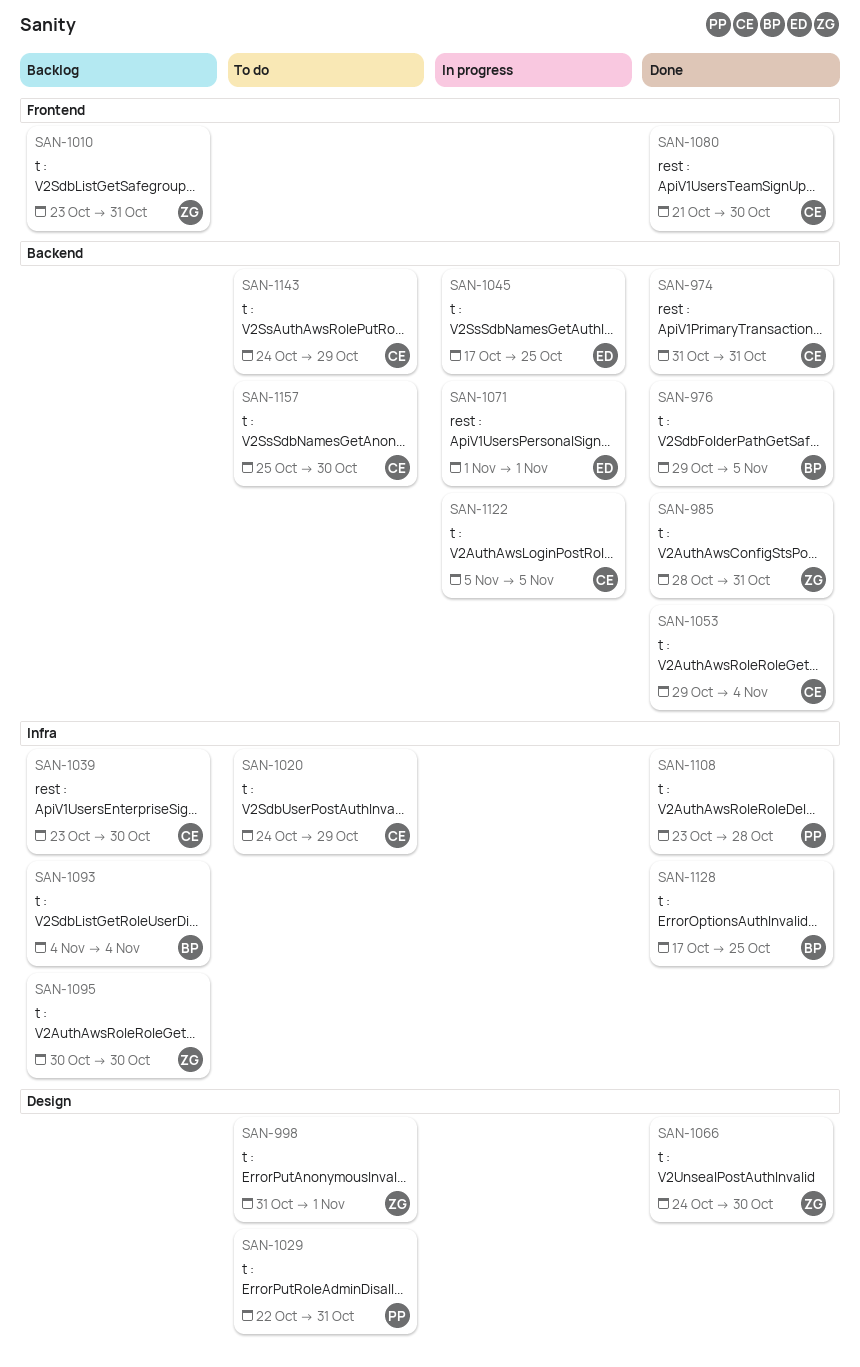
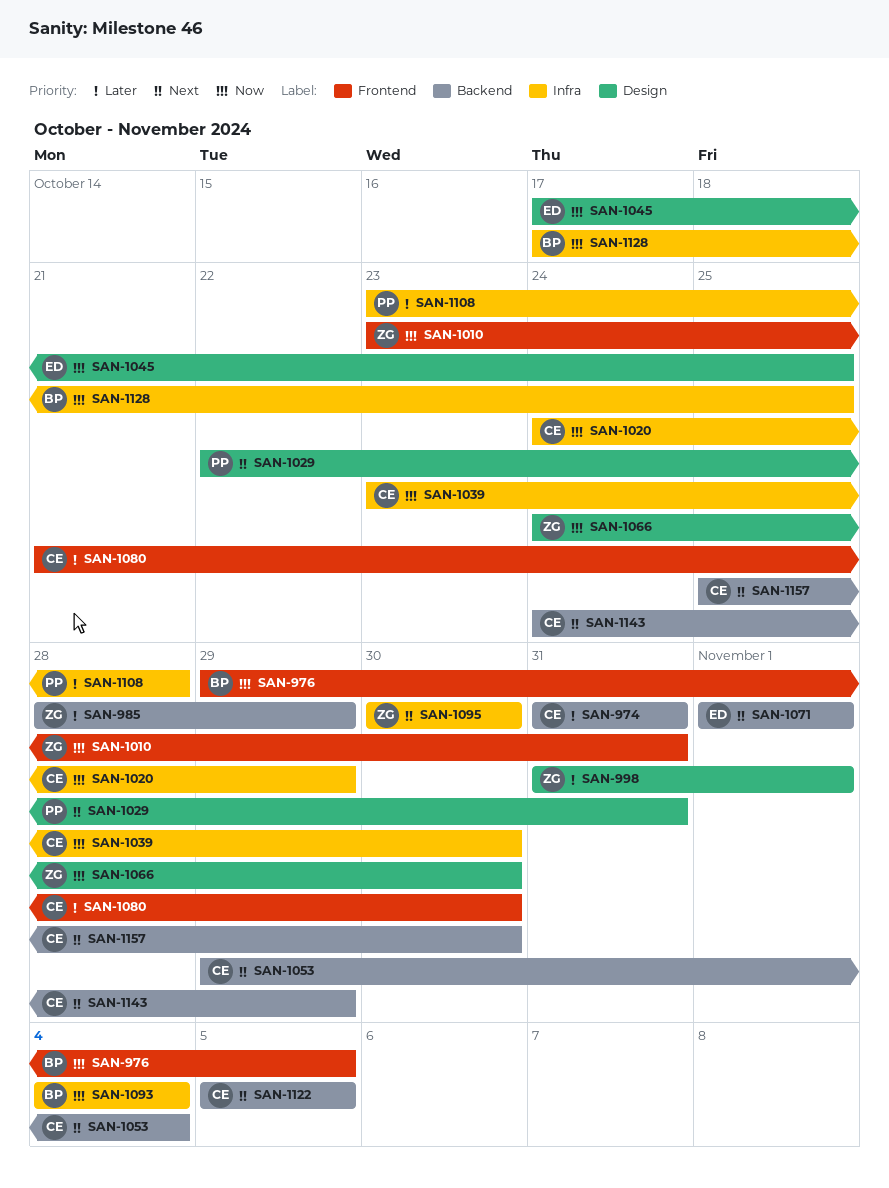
SAN-976, label: Backend -> Frontend
SAN-985, due: Oct 31 -> Oct 29
SAN-1045, label: Backend -> Design

